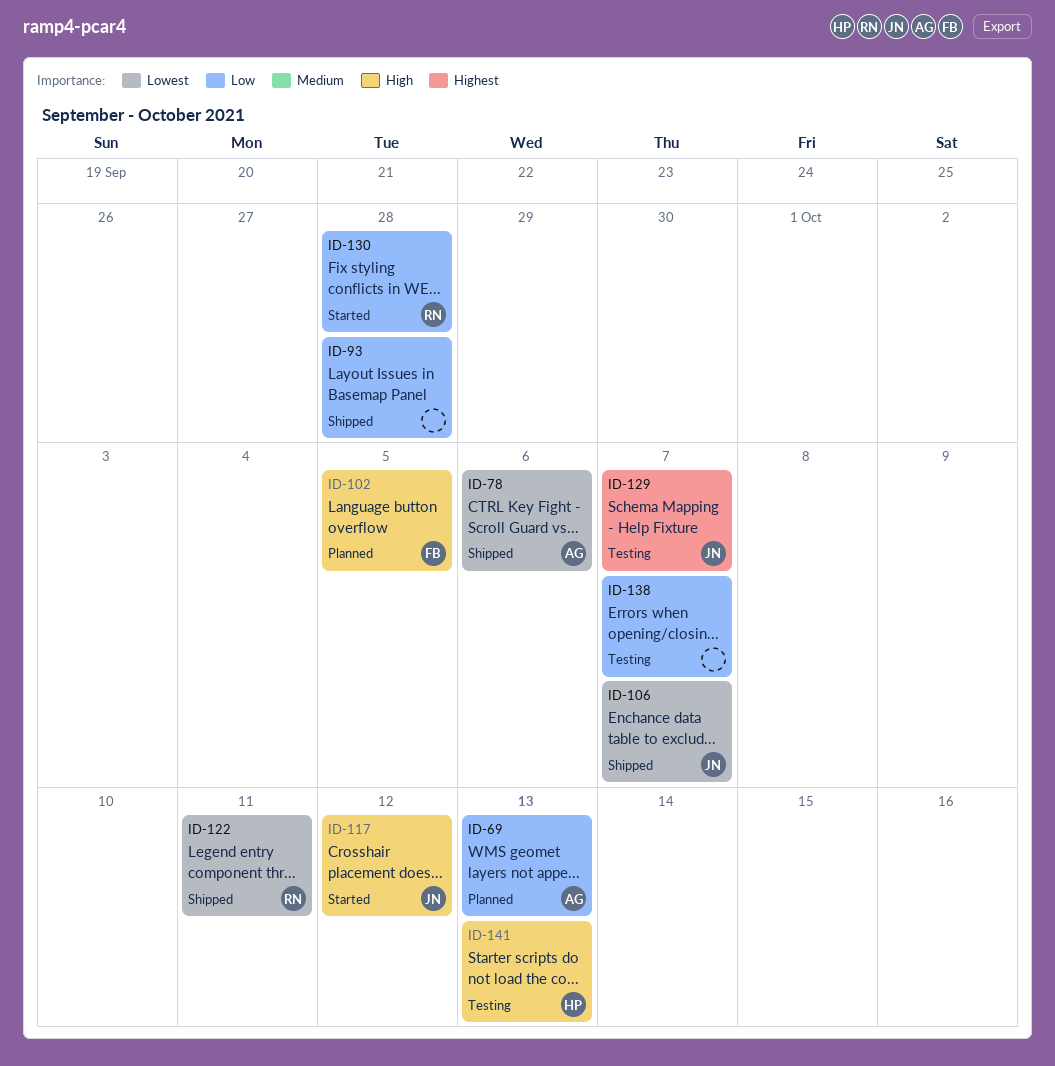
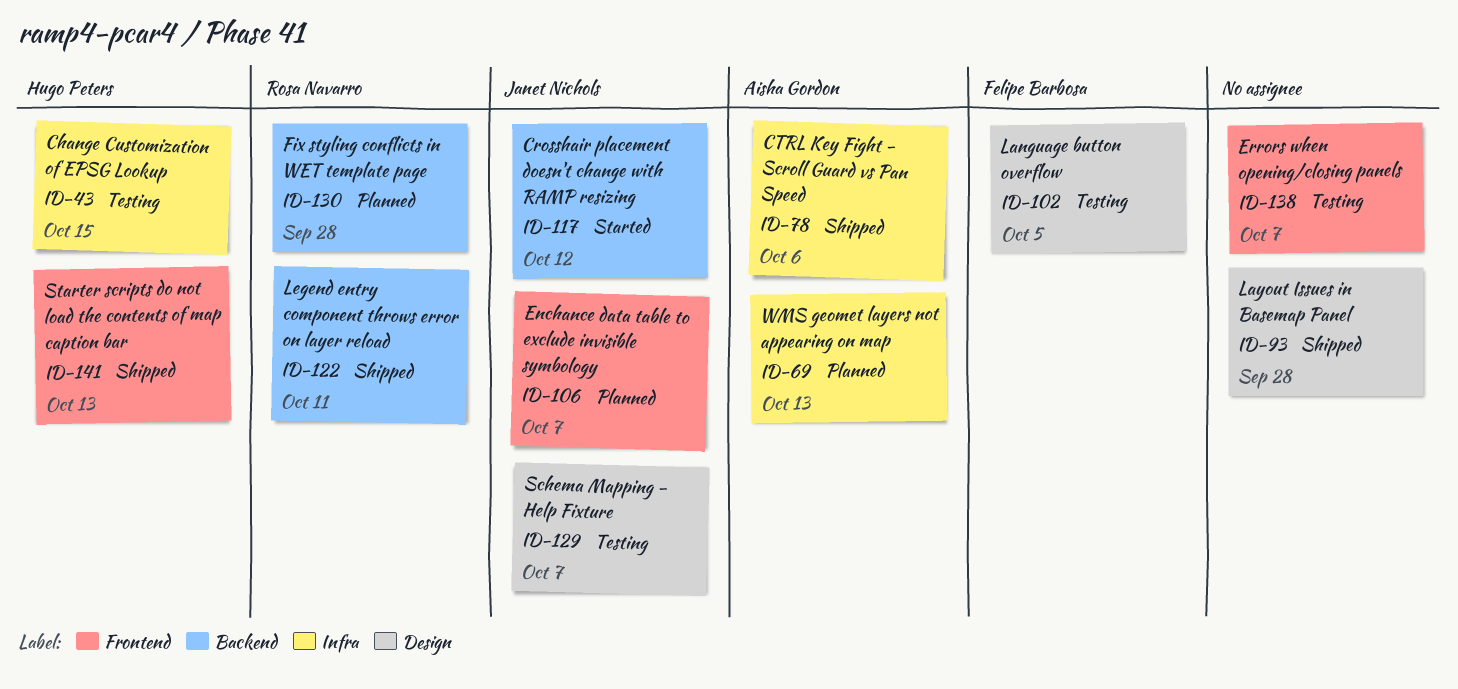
ID-43: none -> present
ID-102, status: Planned -> Testing
ID-106, status: Shipped -> Planned
ID-130, status: Started -> Planned
ID-141, status: Testing -> Shipped

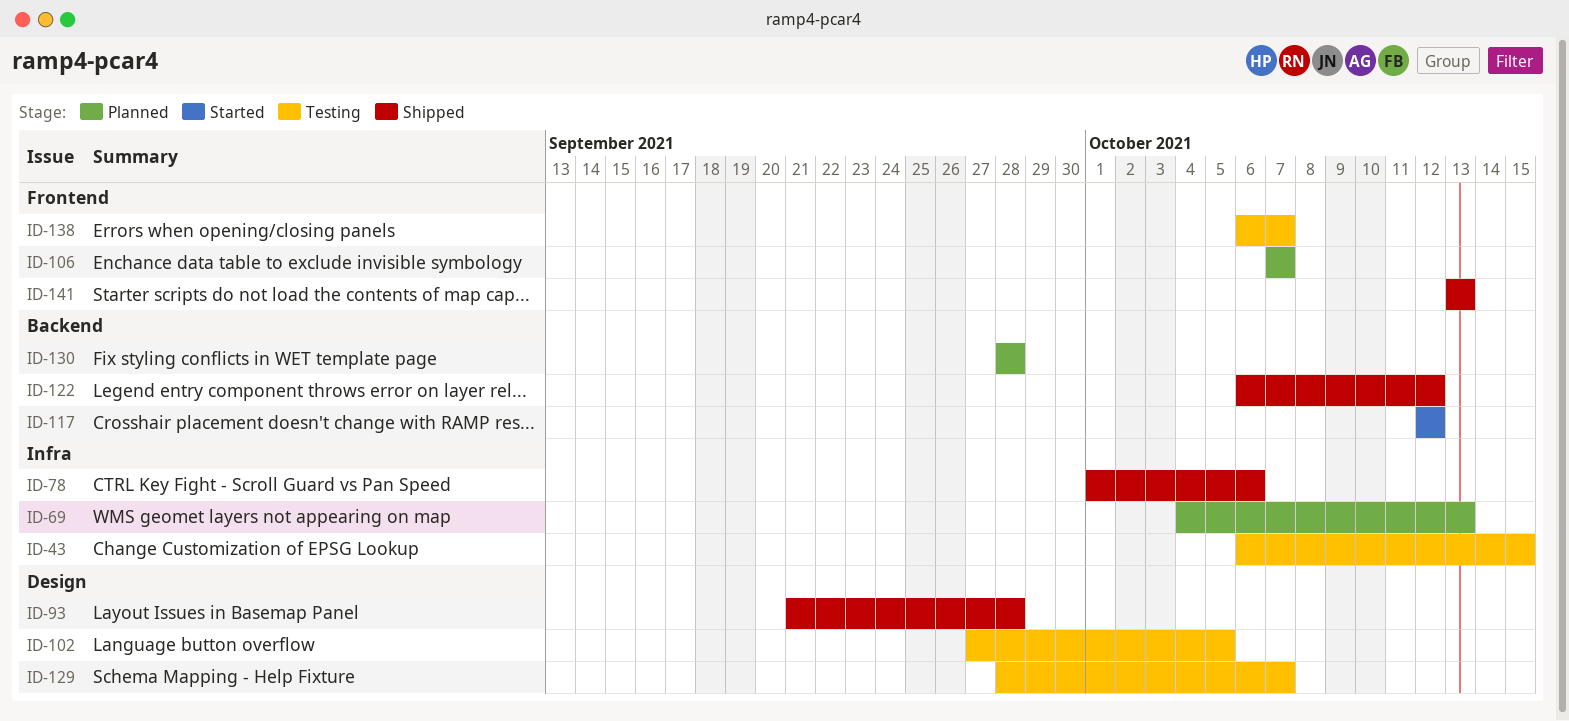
ID-122, due: Oct 11 -> Oct 12

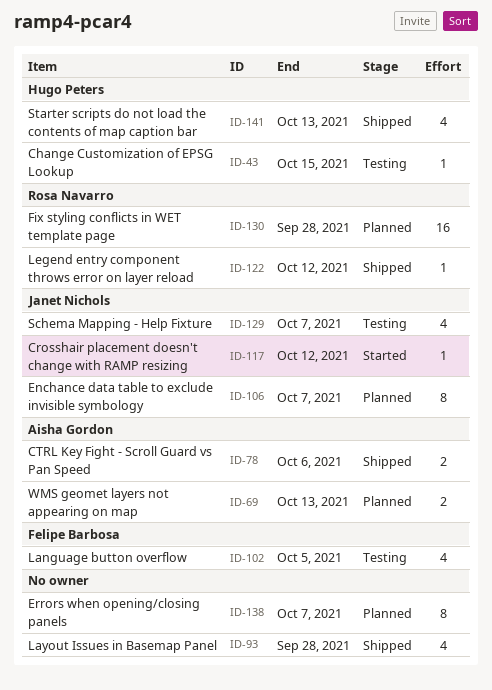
ID-138, status: Testing -> Planned

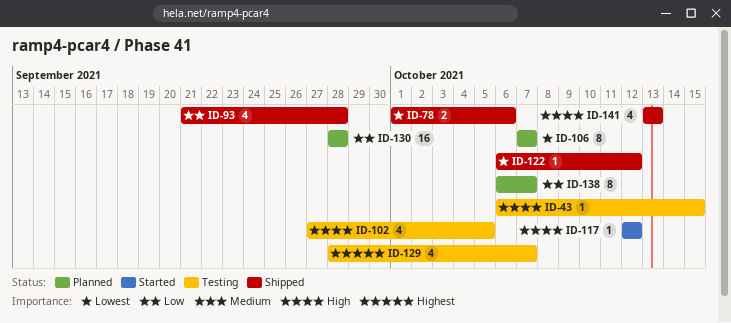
ID-69: present -> none

